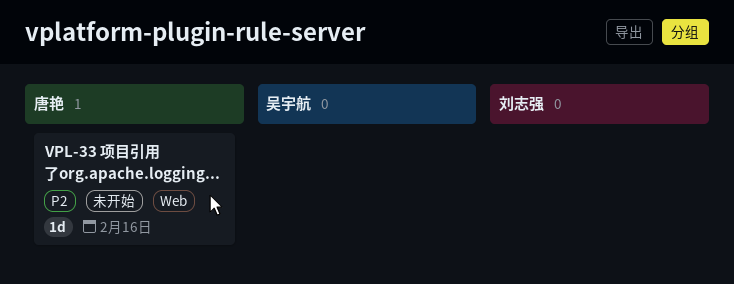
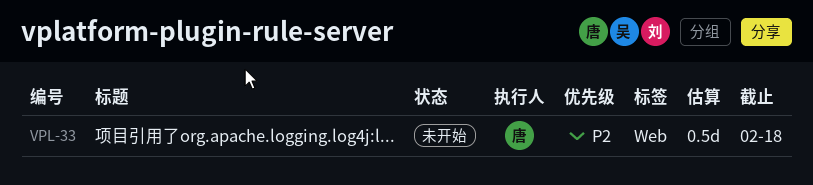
VPL-33, estimate: 1d -> 0.5d
VPL-33, due: Feb 16 -> Feb 18

